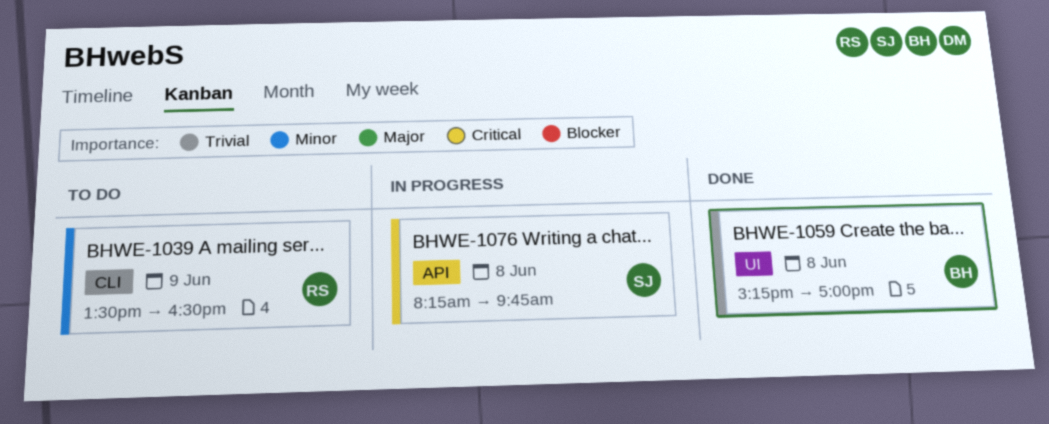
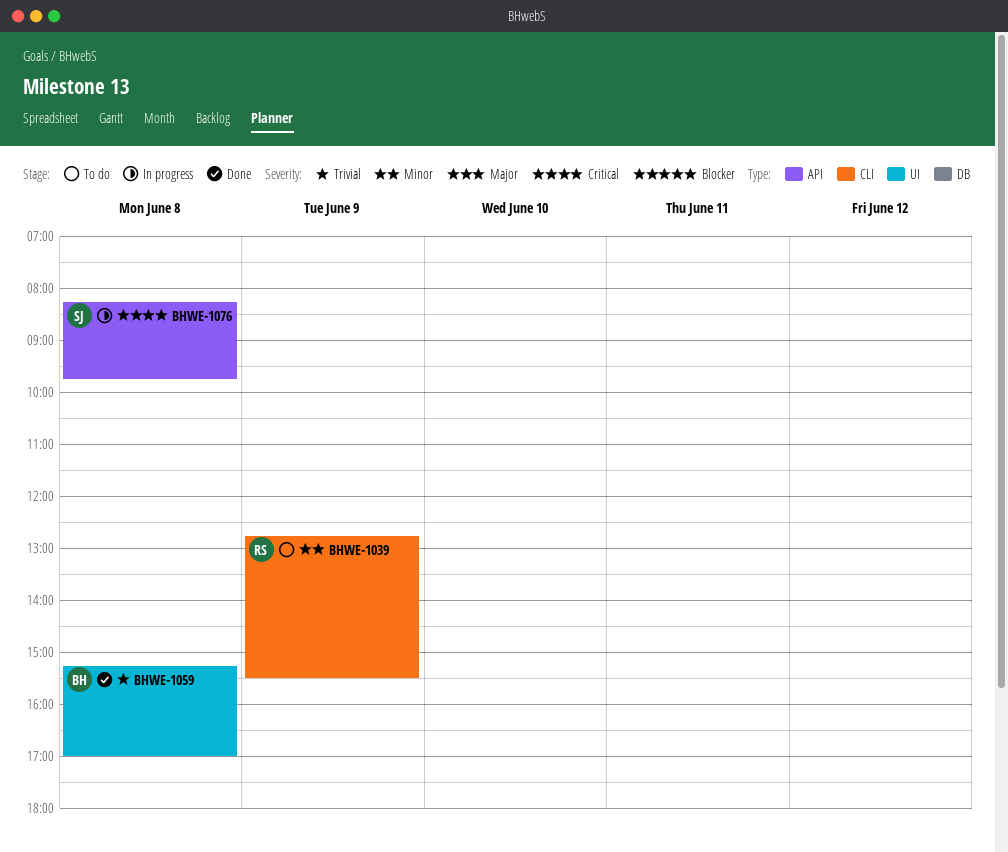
BHWE-1039, begins: 13:30 -> 12:45
BHWE-1039, ends: 16:30 -> 15:30

